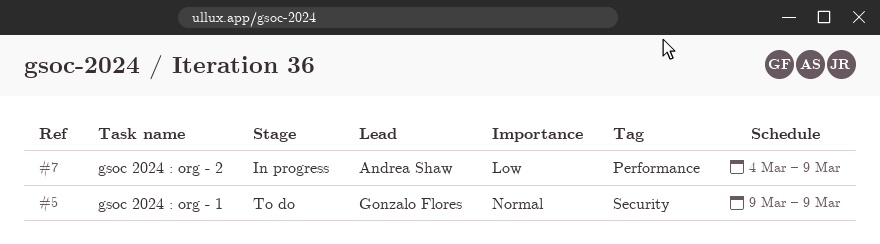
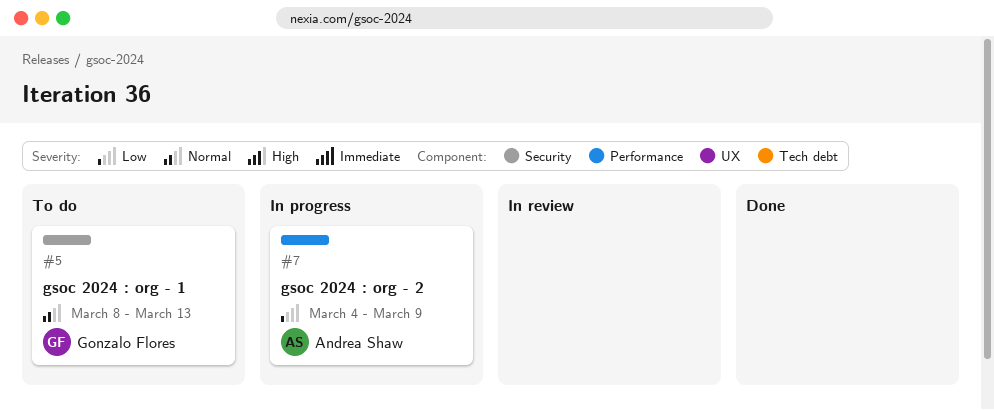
#5, start: Mar 9 -> Mar 8
#5, due: Mar 9 -> Mar 13

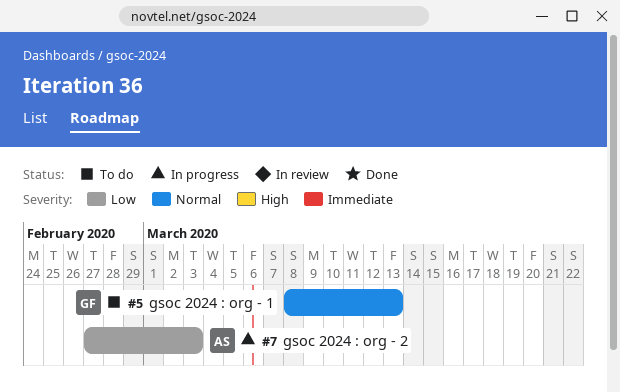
#7, start: Mar 4 -> Feb 27
#7, due: Mar 9 -> Mar 3

